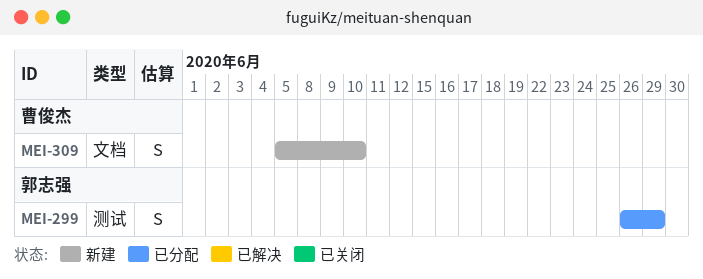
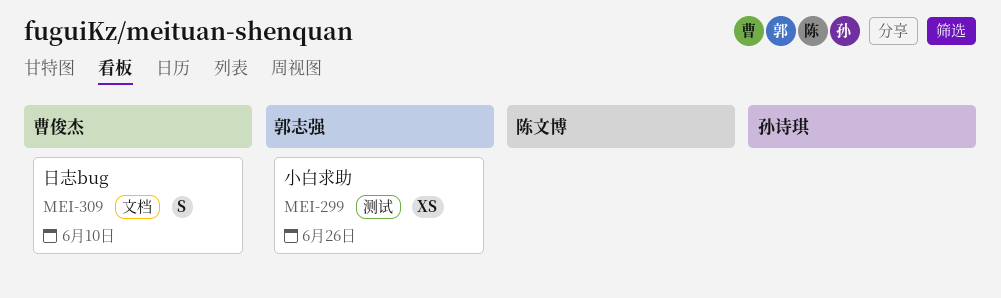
MEI-299, estimate: S -> XS
MEI-299, due: Jun 29 -> Jun 26

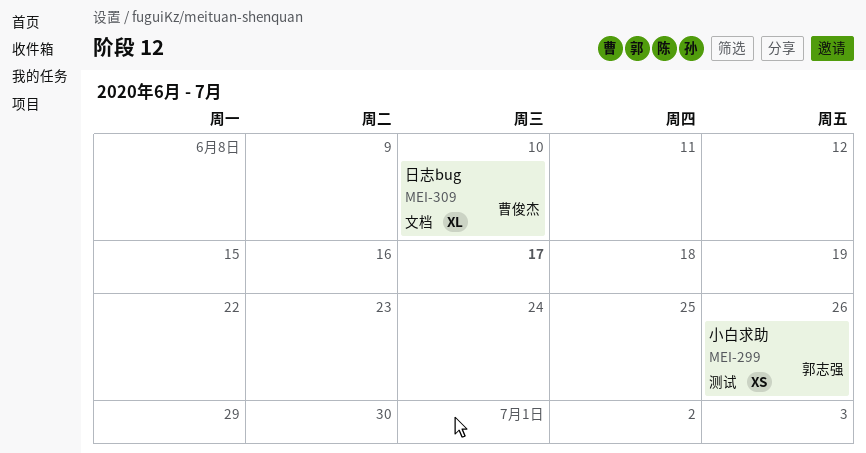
MEI-309, estimate: S -> XL

